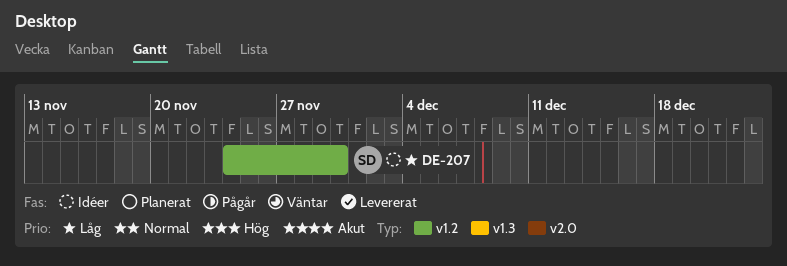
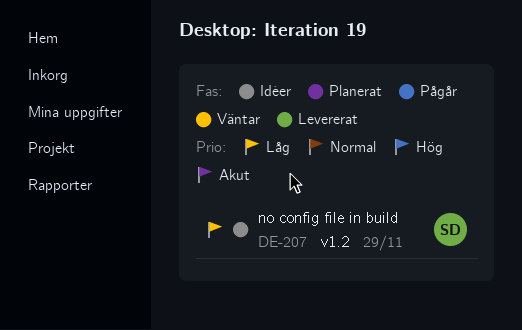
DE-207, due: Nov 30 -> Nov 29

